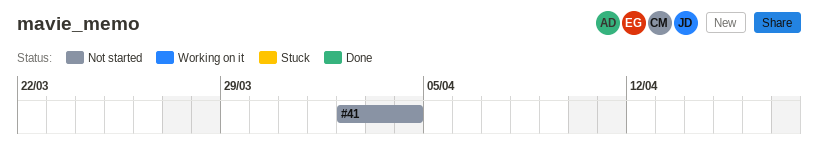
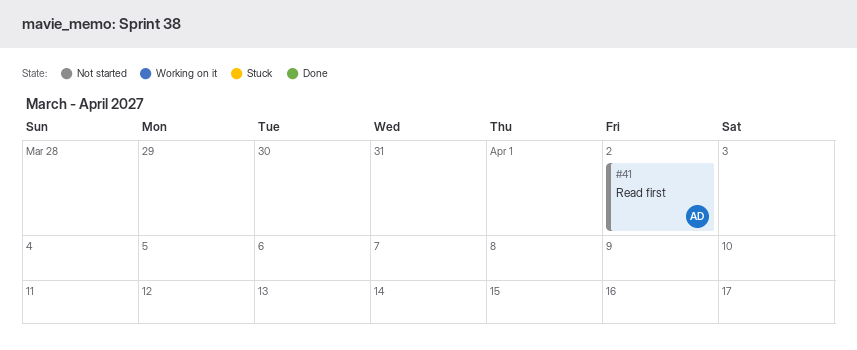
#41, due: Apr 4 -> Apr 2

